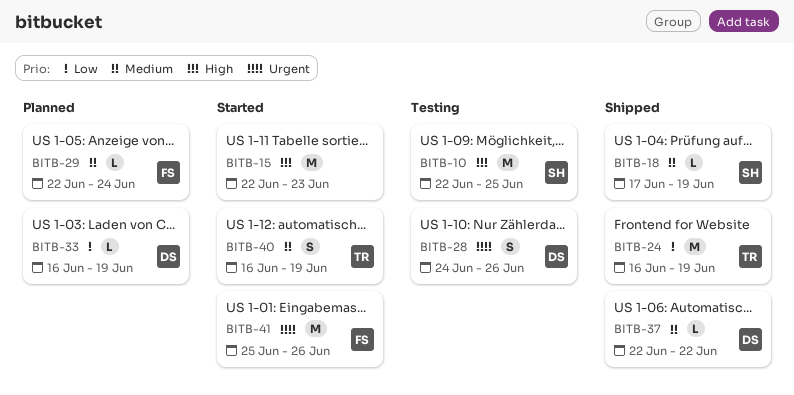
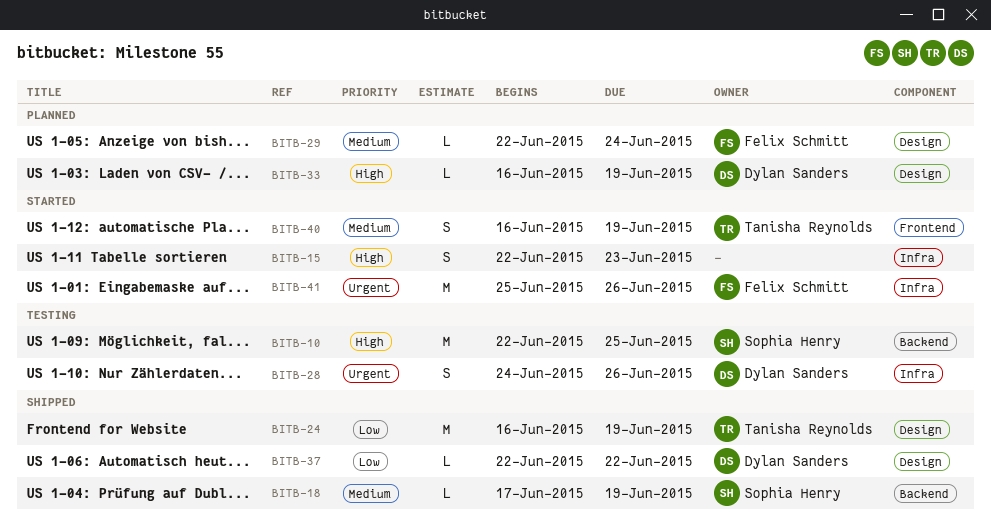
BITB-15, estimate: M -> S
BITB-33, priority: Low -> High
BITB-37, priority: Medium -> Low

